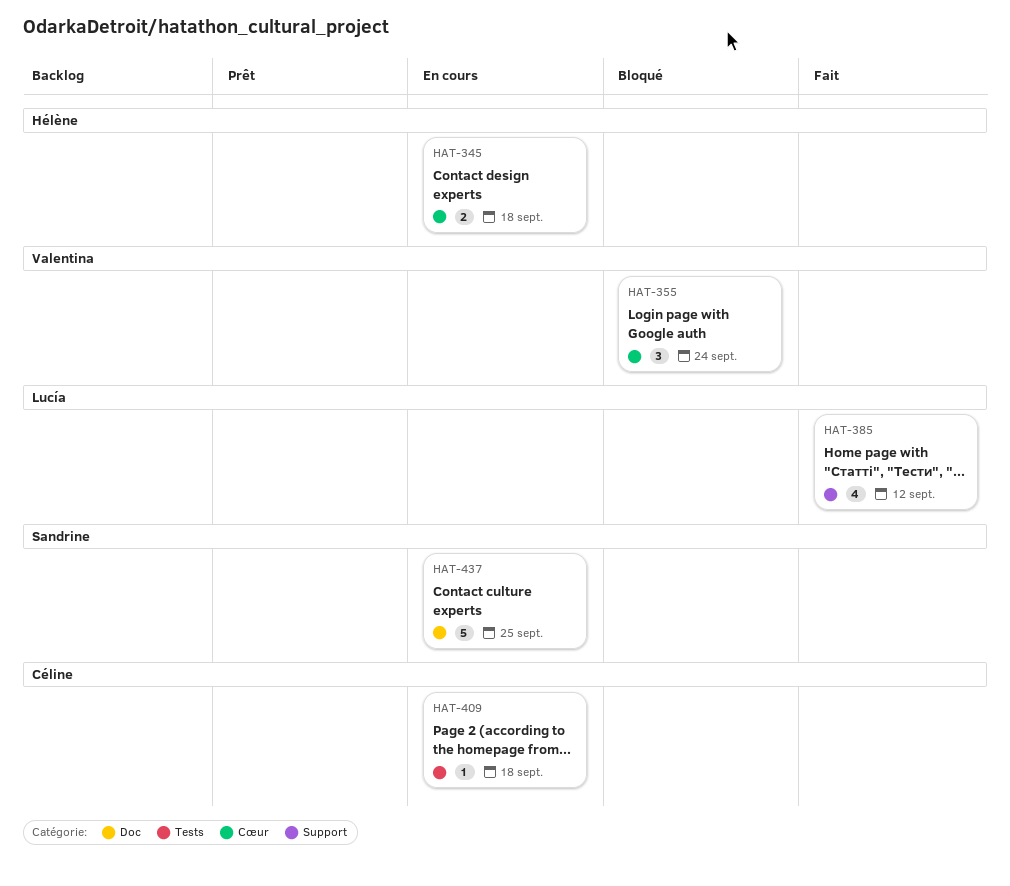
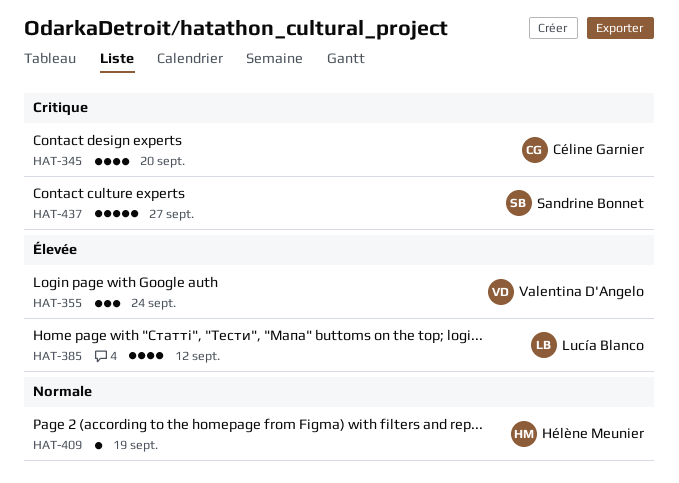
HAT-345, owner: Hélène Meunier -> Céline Garnier
HAT-345, estimate: 2 -> 4
HAT-345, due: Sep 18 -> Sep 20
HAT-409, owner: Céline Garnier -> Hélène Meunier
HAT-409, due: Sep 18 -> Sep 19
HAT-437, due: Sep 25 -> Sep 27

